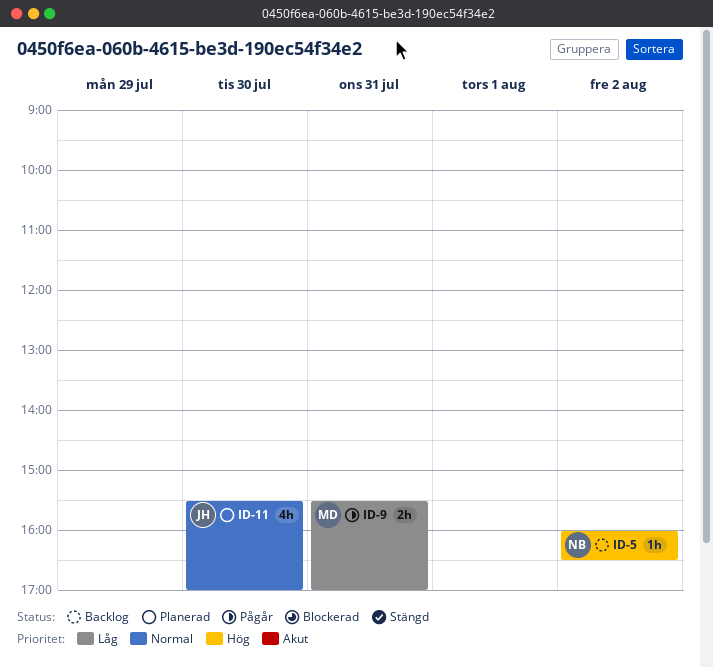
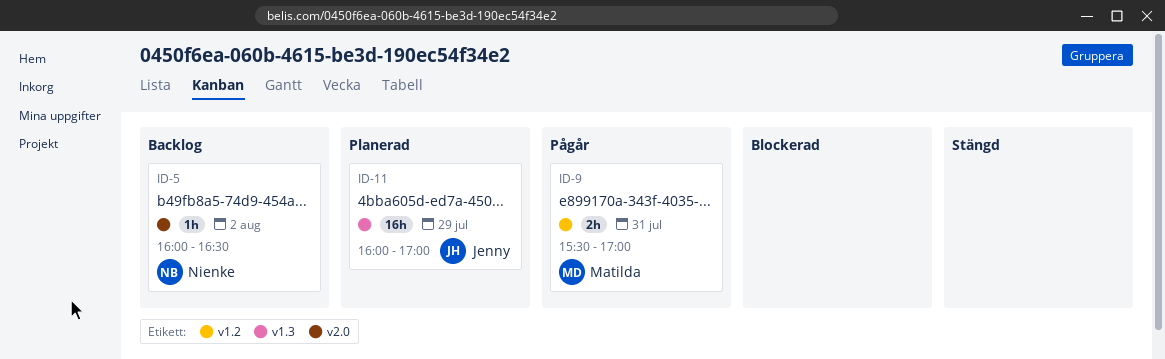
ID-11, estimate: 4h -> 16h
ID-11, day: Jul 30 -> Jul 29
ID-11, begins: 15:30 -> 16:00

